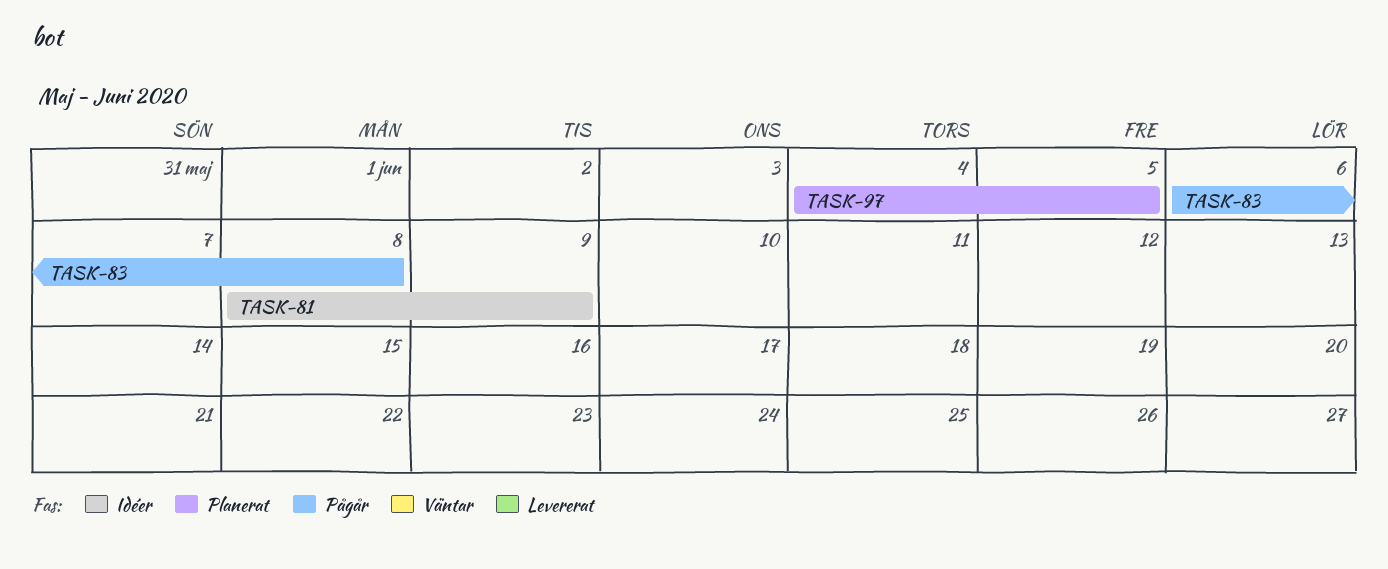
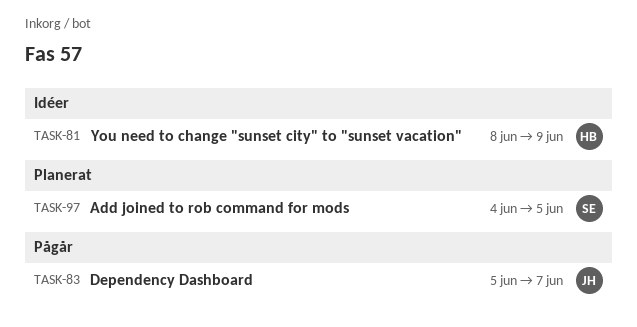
TASK-83, start: Jun 6 -> Jun 5
TASK-83, due: Jun 8 -> Jun 7

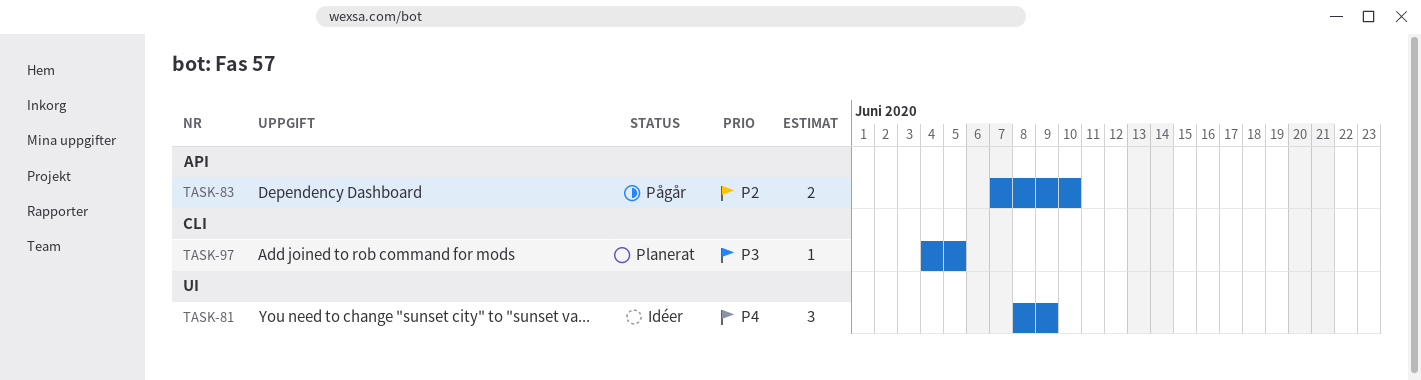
TASK-83, start: Jun 5 -> Jun 7
TASK-83, due: Jun 7 -> Jun 10

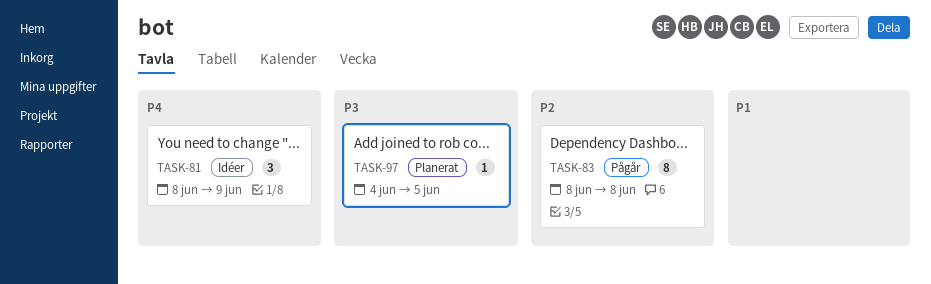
TASK-83, estimate: 2 -> 8
TASK-83, start: Jun 7 -> Jun 8
TASK-83, due: Jun 10 -> Jun 8

